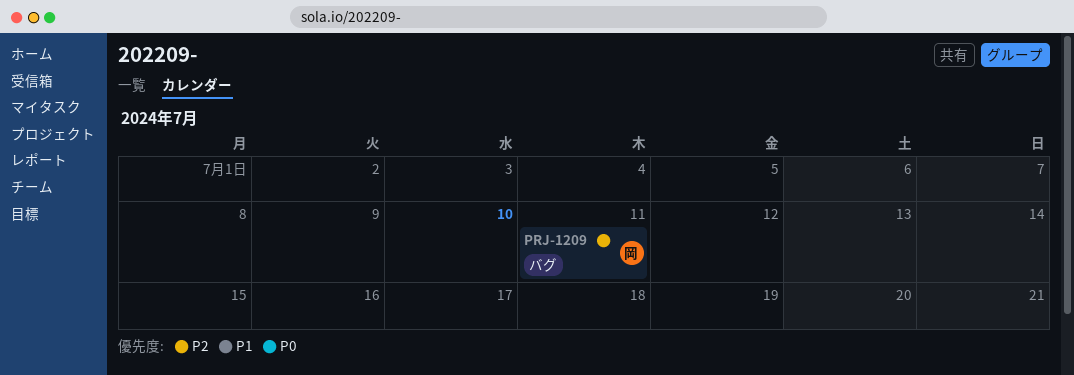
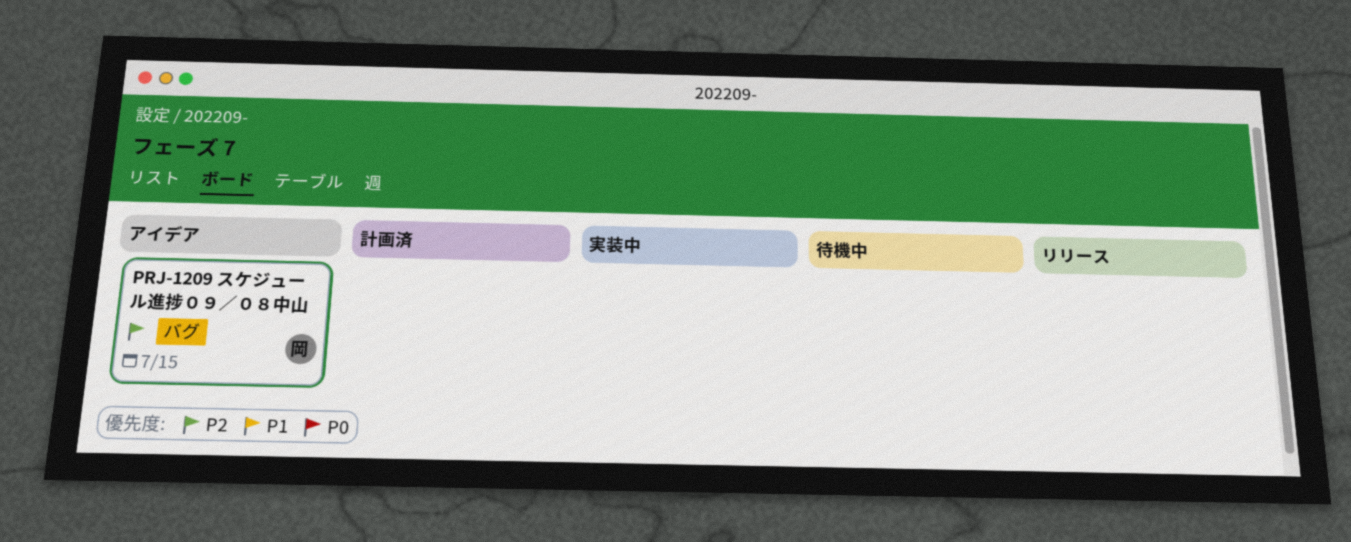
PRJ-1209, due: Jul 11 -> Jul 15

